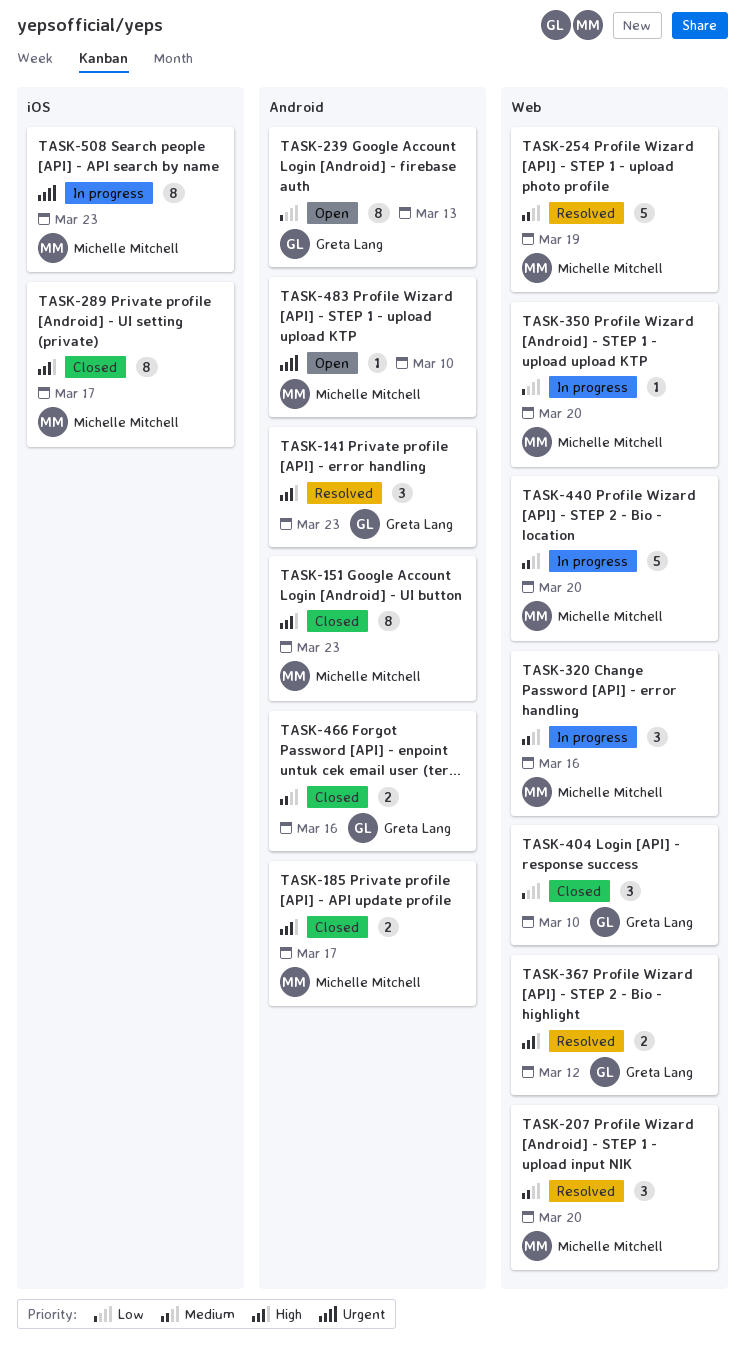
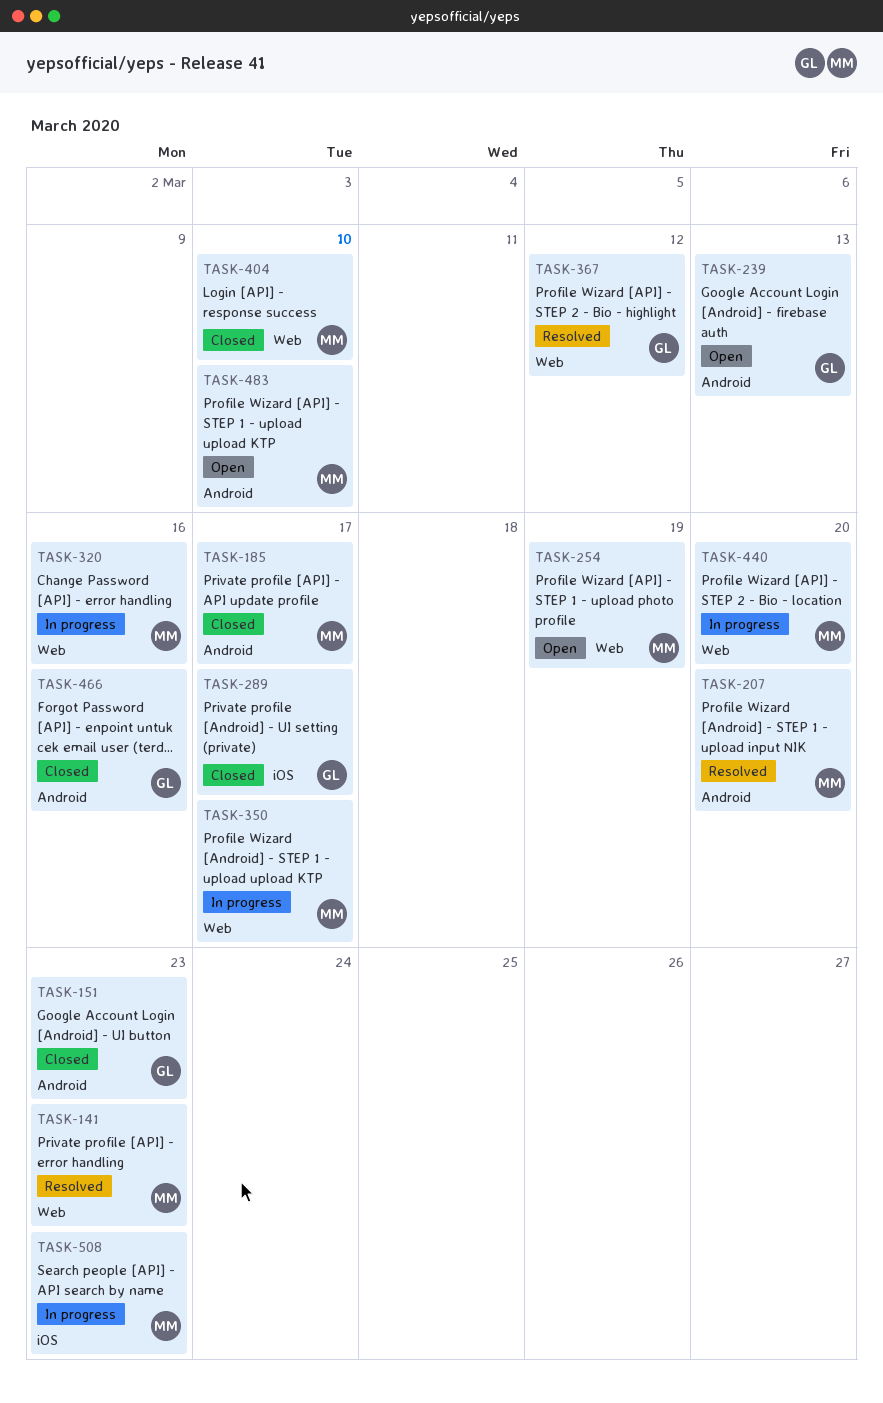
TASK-141, owner: Greta Lang -> Michelle Mitchell
TASK-141, label: Android -> Web
TASK-151, owner: Michelle Mitchell -> Greta Lang
TASK-207, label: Web -> Android
TASK-254, status: Resolved -> Open
TASK-289, owner: Michelle Mitchell -> Greta Lang
TASK-350, due: Mar 20 -> Mar 17
TASK-404, owner: Greta Lang -> Michelle Mitchell

